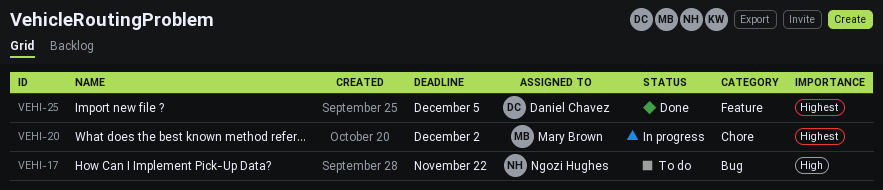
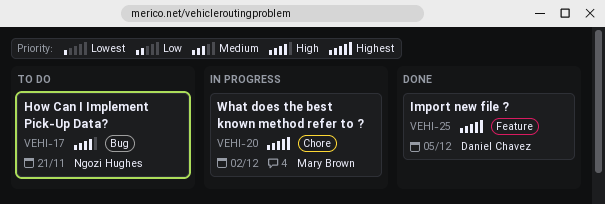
VEHI-17, due: Nov 22 -> Nov 21

